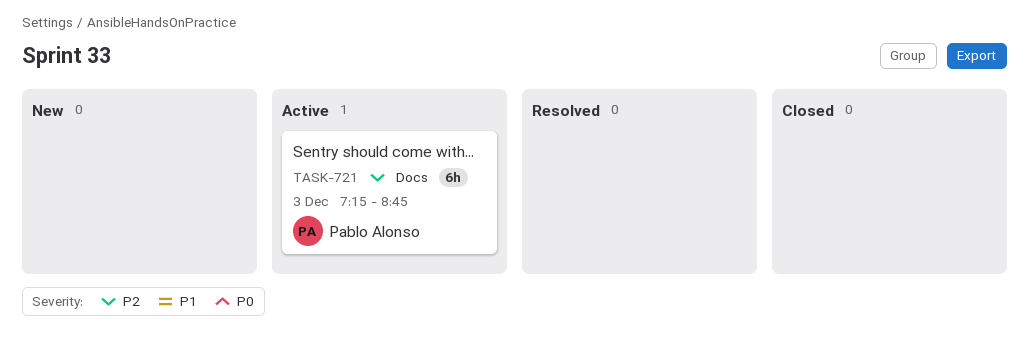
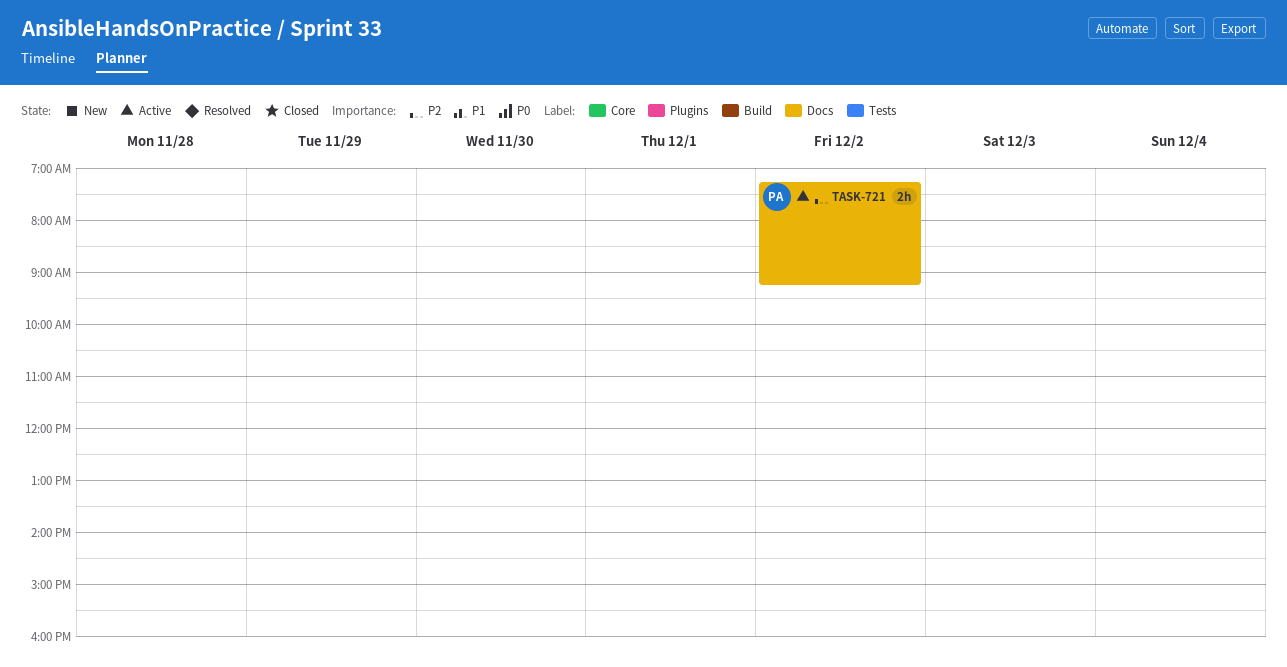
TASK-721, estimate: 6h -> 2h
TASK-721, day: Dec 3 -> Dec 2
TASK-721, ends: 08:45 -> 09:15

